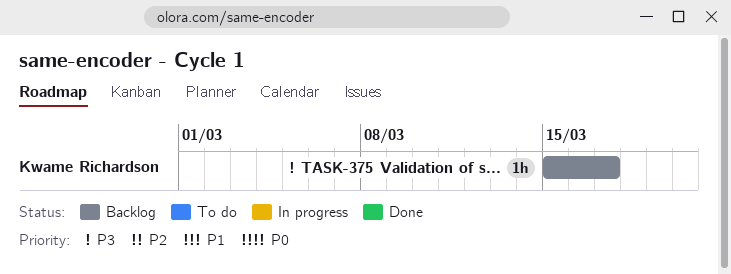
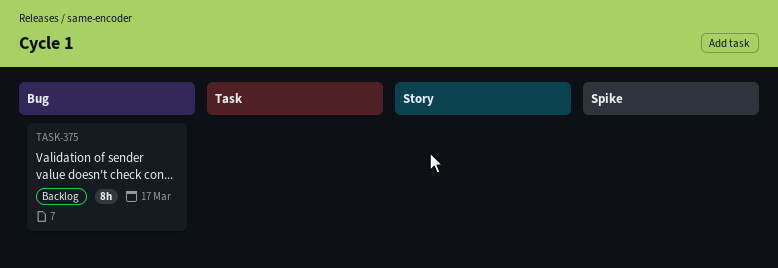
TASK-375, estimate: 1h -> 8h

